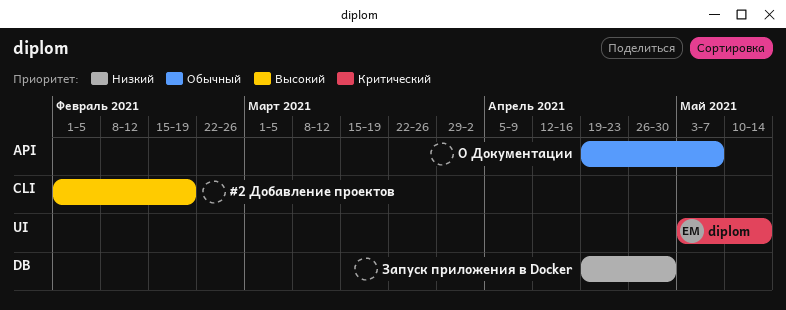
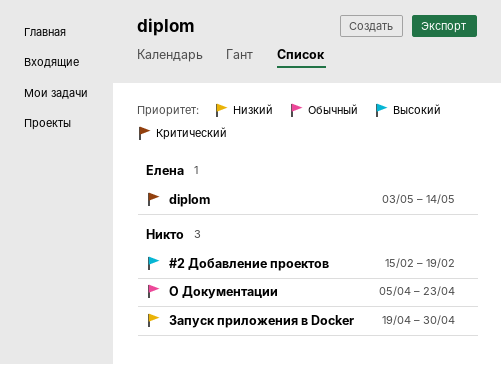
#2 Добавление проектов, start: Feb 1 -> Feb 15
О Документации, start: Apr 19 -> Apr 5
О Документации, due: May 7 -> Apr 23

